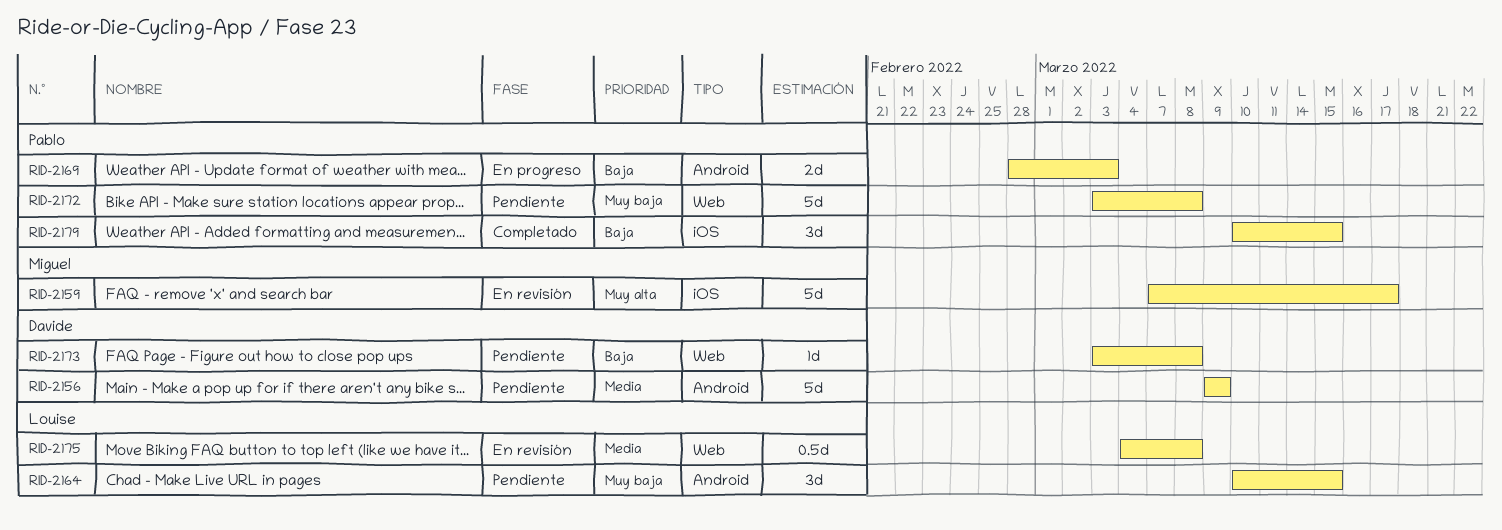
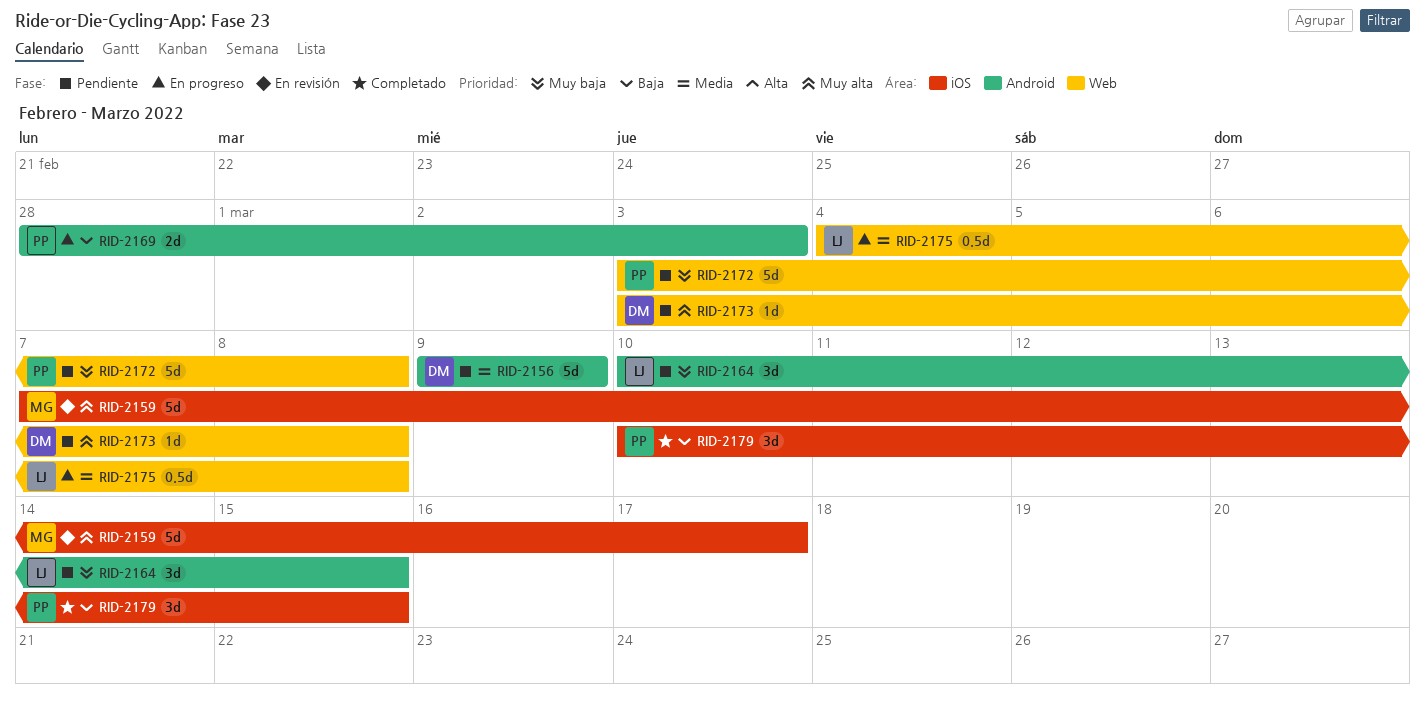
RID-2173, priority: Baja -> Muy alta
RID-2175, status: En revisión -> En progreso

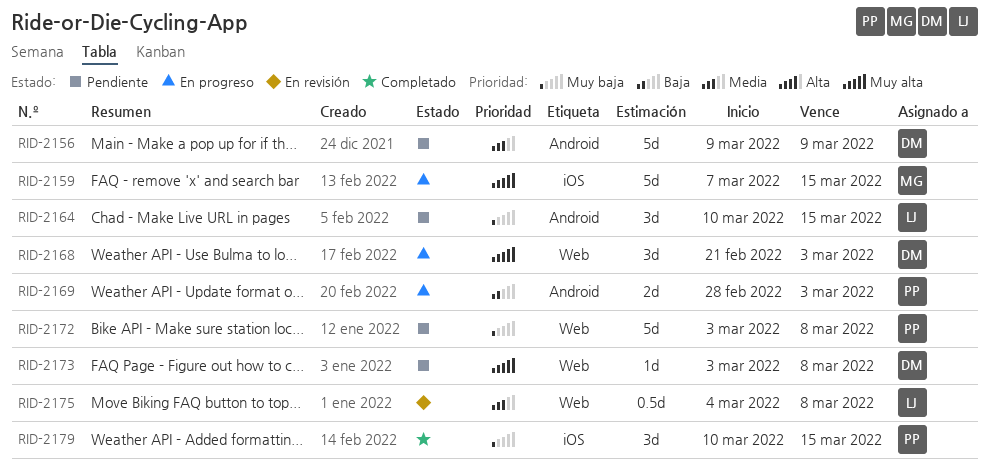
RID-2159, status: En revisión -> En progreso
RID-2159, due: Mar 17 -> Mar 15
RID-2168: none -> present
RID-2175, status: En progreso -> En revisión
RID-2179, priority: Baja -> Muy baja

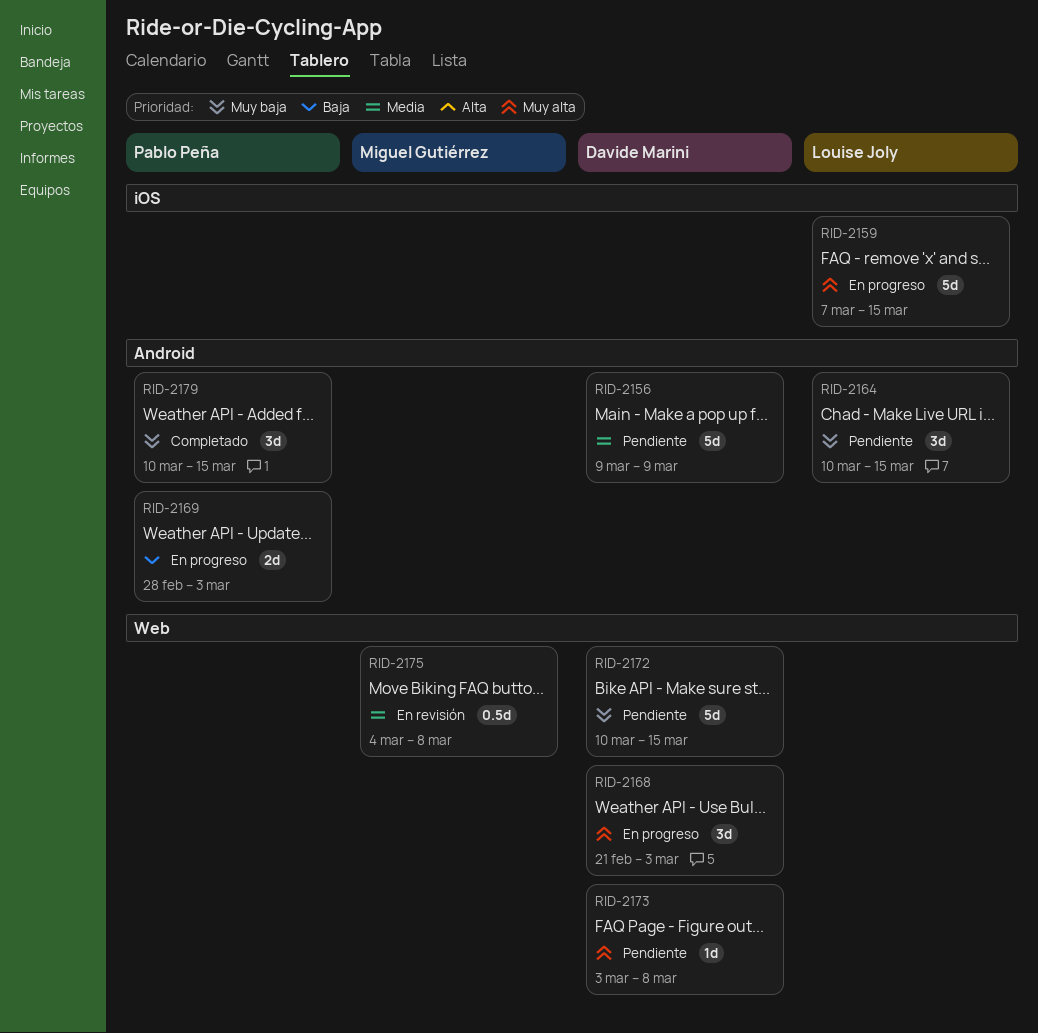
RID-2159, owner: Miguel Gutiérrez -> Louise Joly
RID-2172, owner: Pablo Peña -> Davide Marini
RID-2172, start: Mar 3 -> Mar 10
RID-2172, due: Mar 8 -> Mar 15
RID-2175, owner: Louise Joly -> Miguel Gutiérrez
RID-2179, label: iOS -> Android

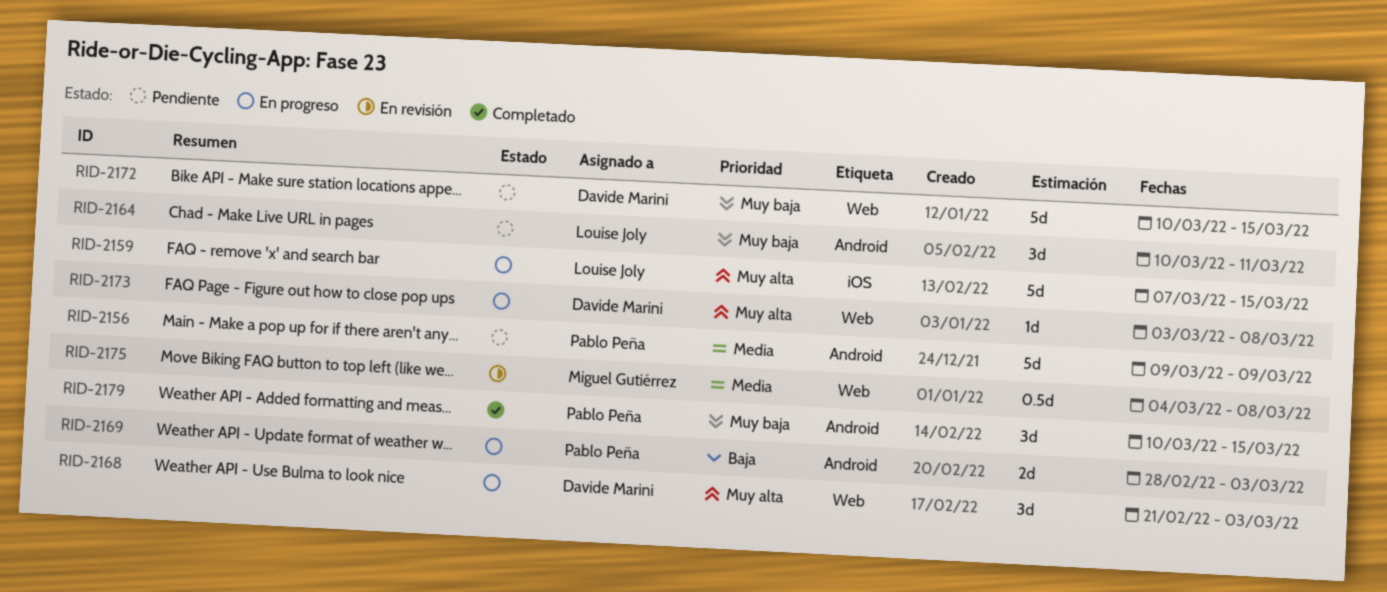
RID-2156, owner: Davide Marini -> Pablo Peña
RID-2164, due: Mar 15 -> Mar 11
RID-2173, status: Pendiente -> En progreso

